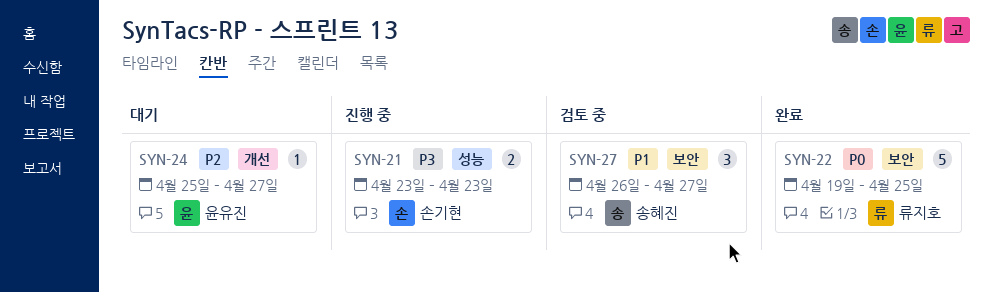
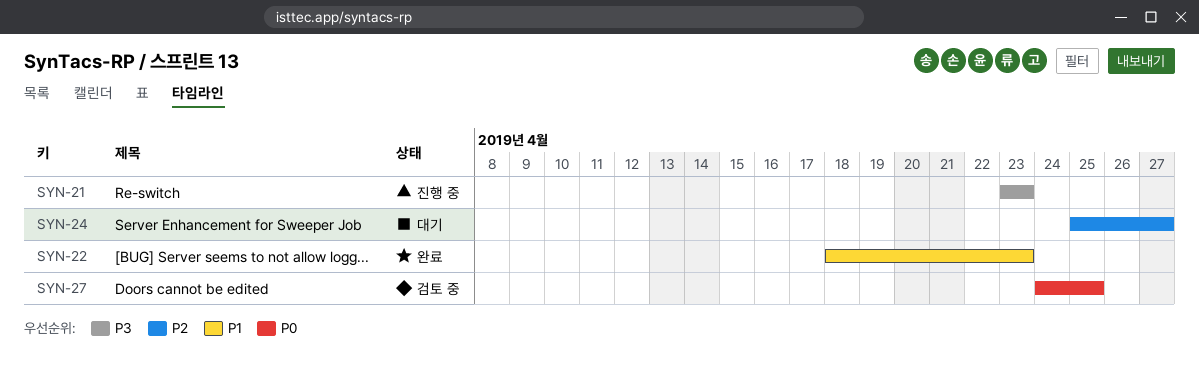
SYN-22, priority: P0 -> P1
SYN-22, start: Apr 19 -> Apr 18
SYN-22, due: Apr 25 -> Apr 23
SYN-27, priority: P1 -> P0
SYN-27, start: Apr 26 -> Apr 24
SYN-27, due: Apr 27 -> Apr 25

